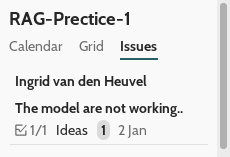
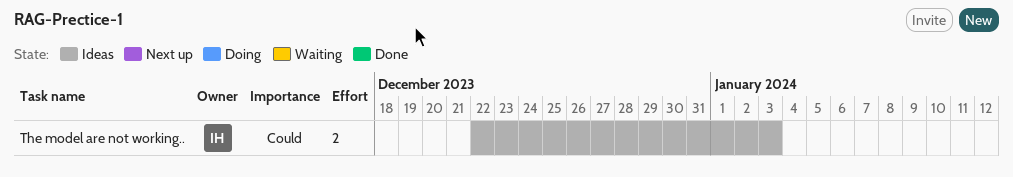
The model are not working.., estimate: 1 -> 2
The model are not working.., due: Jan 2 -> Jan 3

